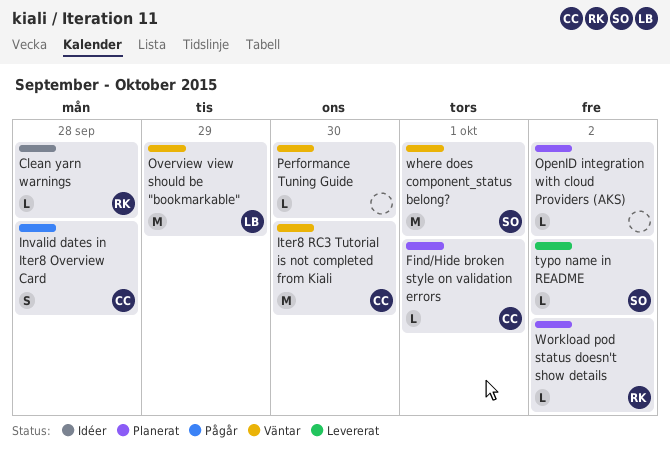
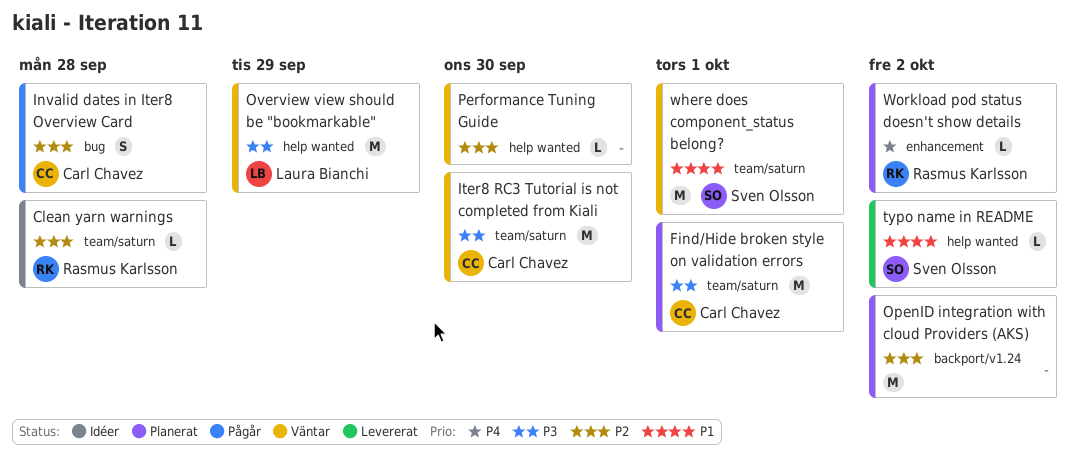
Find/Hide broken style on validation errors, estimate: L -> M
OpenID integration with cloud Providers (AKS), estimate: L -> M

